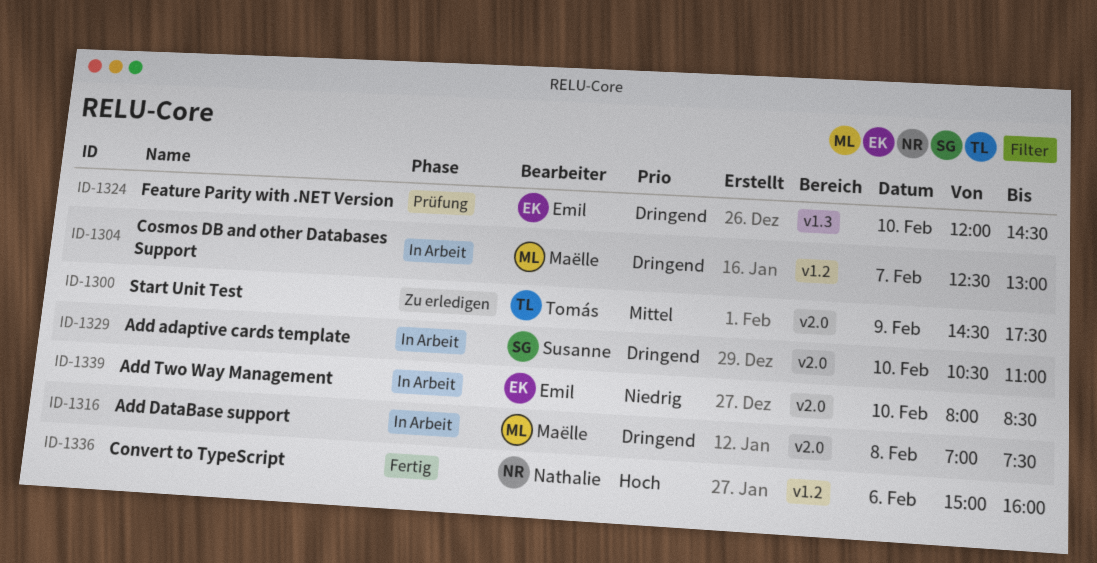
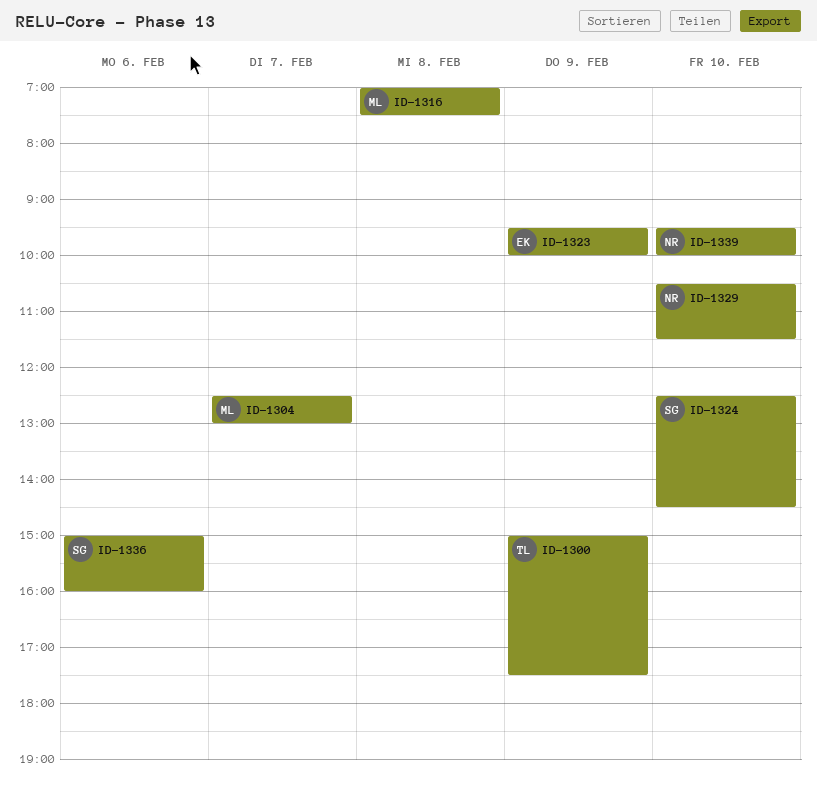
ID-1300, begins: 14:30 -> 15:00
ID-1323: none -> present
ID-1324, owner: Emil -> Susanne
ID-1324, begins: 12:00 -> 12:30
ID-1329, owner: Susanne -> Nathalie
ID-1329, ends: 11:00 -> 11:30
ID-1336, owner: Nathalie -> Susanne
ID-1339, owner: Emil -> Nathalie
ID-1339, begins: 08:00 -> 09:30
ID-1339, ends: 08:30 -> 10:00

